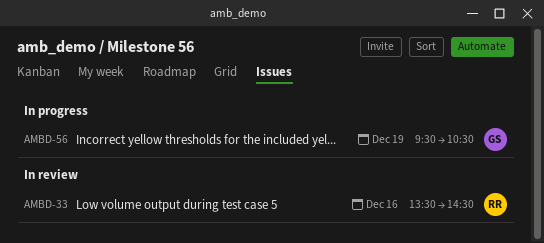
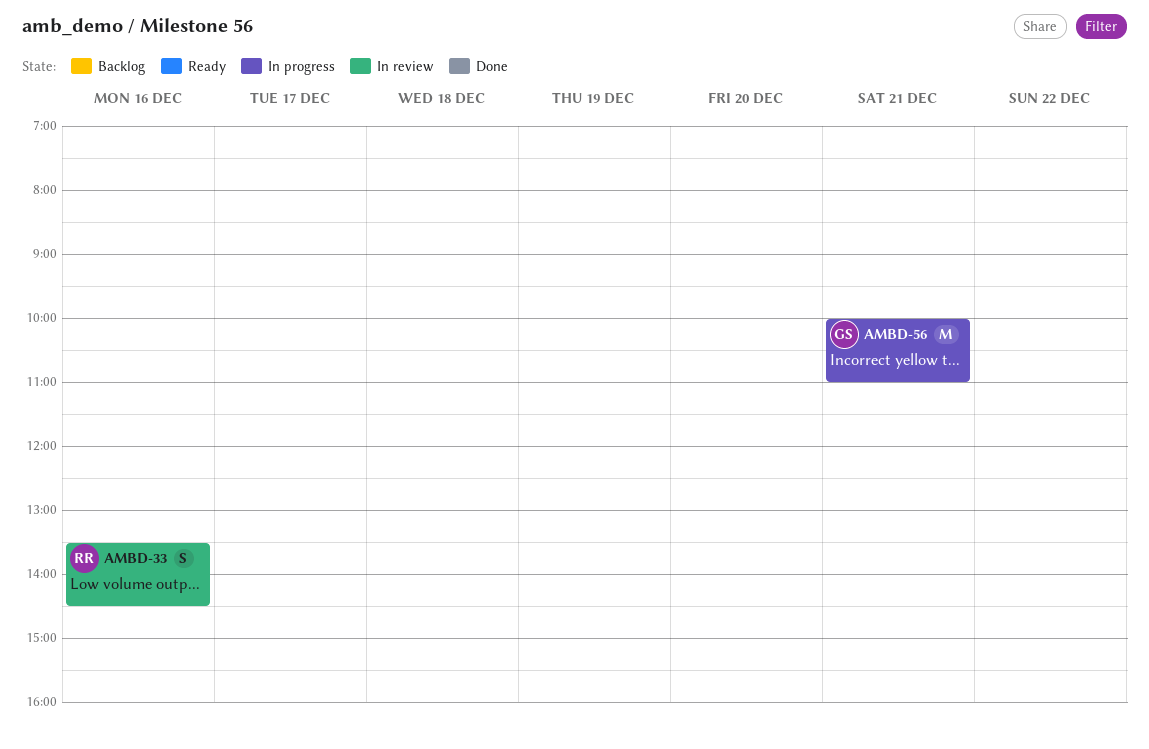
AMBD-56, day: Dec 19 -> Dec 21
AMBD-56, begins: 09:30 -> 10:00
AMBD-56, ends: 10:30 -> 11:00

